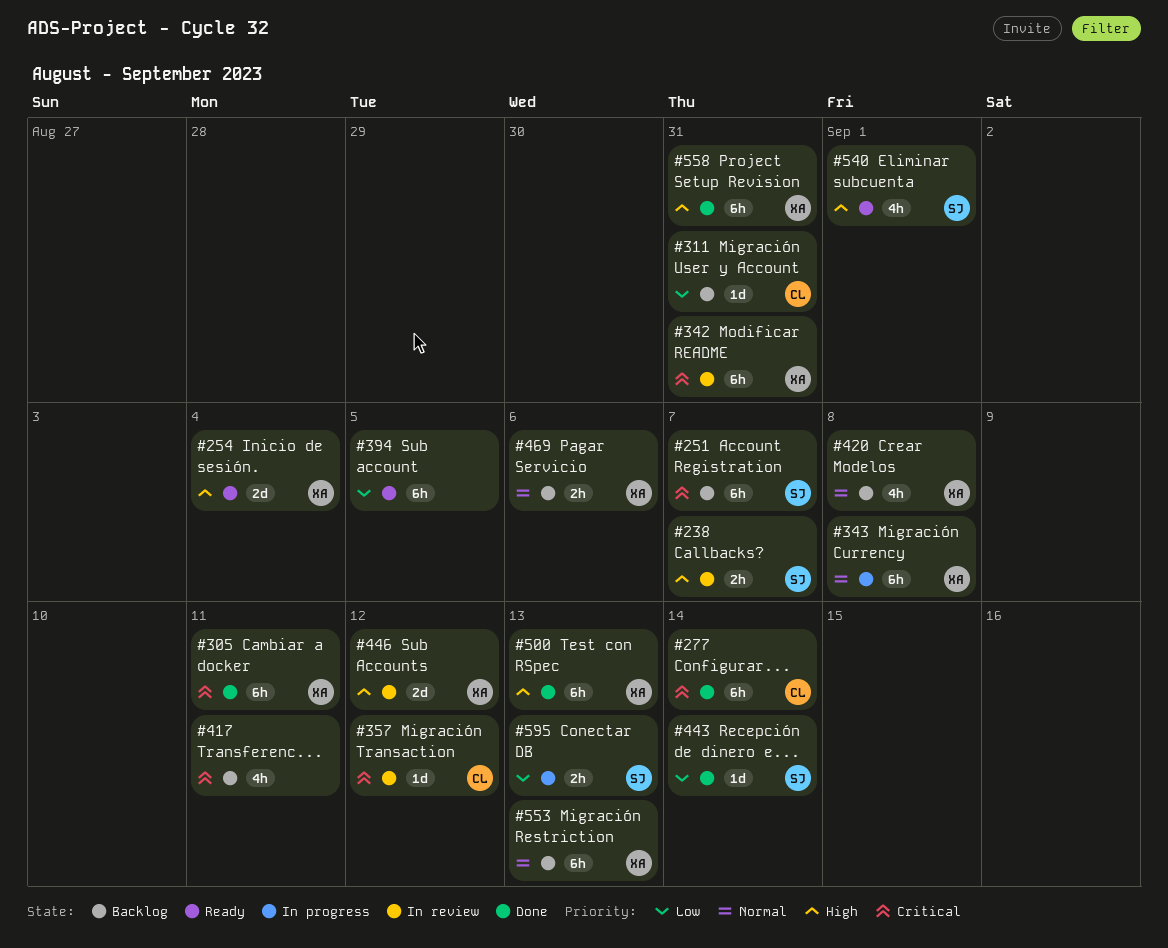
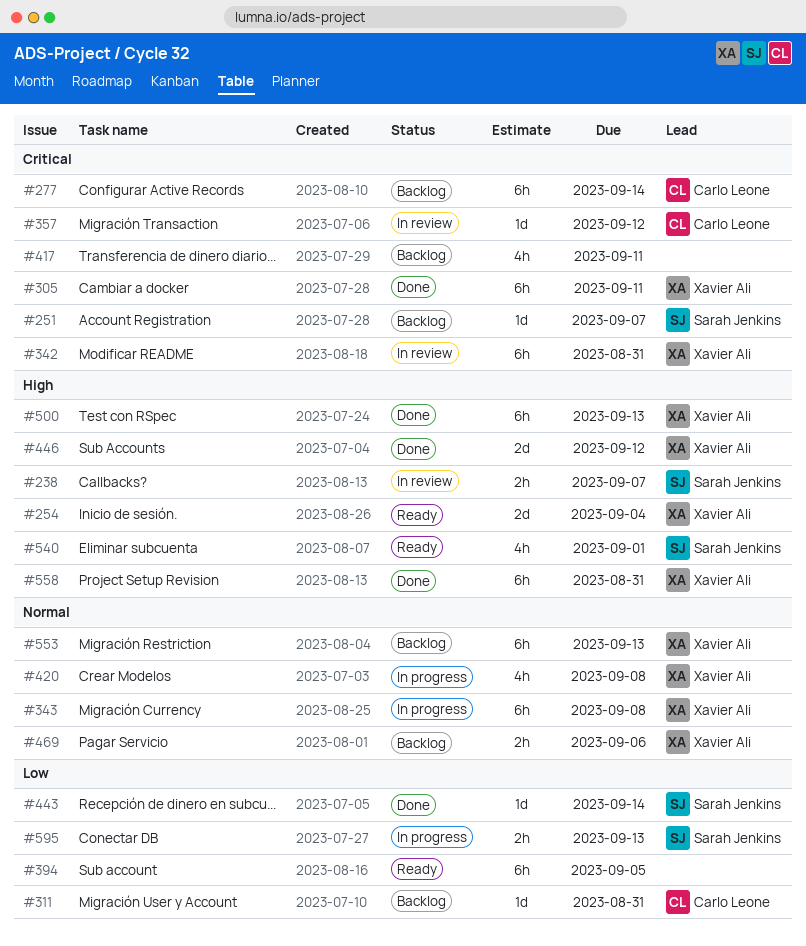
#251, estimate: 6h -> 1d
#277, status: Done -> Backlog
#420, status: Backlog -> In progress
#446, status: In review -> Done

